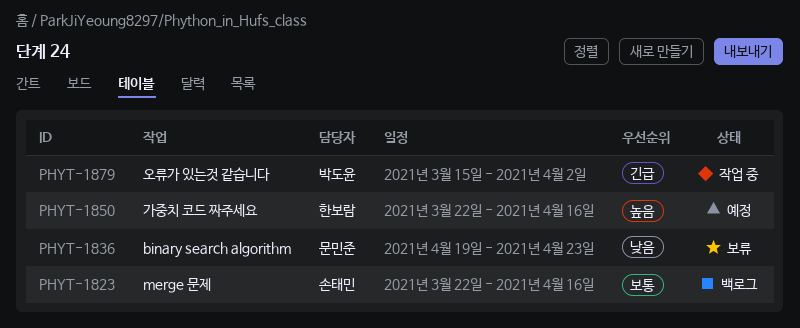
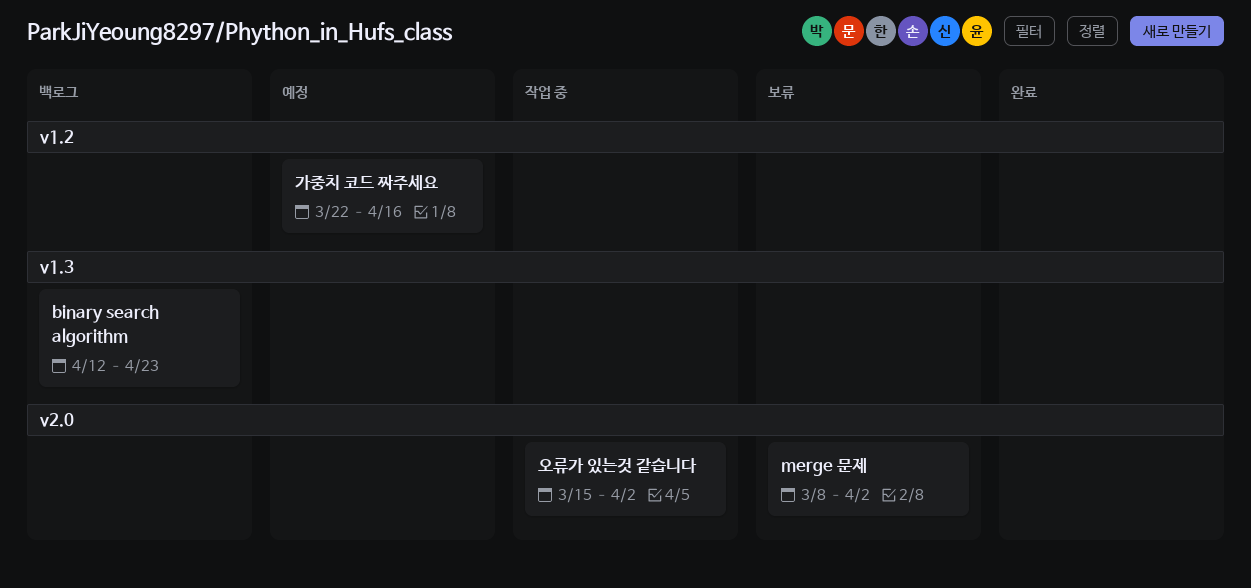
binary search algorithm, status: 보류 -> 백로그
binary search algorithm, start: Apr 19 -> Apr 12
merge 문제, status: 백로그 -> 보류
merge 문제, start: Mar 22 -> Mar 8
merge 문제, due: Apr 16 -> Apr 2

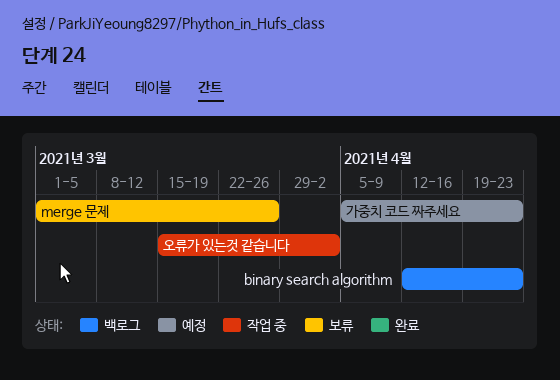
merge 문제, start: Mar 8 -> Mar 1
merge 문제, due: Apr 2 -> Mar 26
가중치 코드 짜주세요, start: Mar 22 -> Apr 5
가중치 코드 짜주세요, due: Apr 16 -> Apr 23

